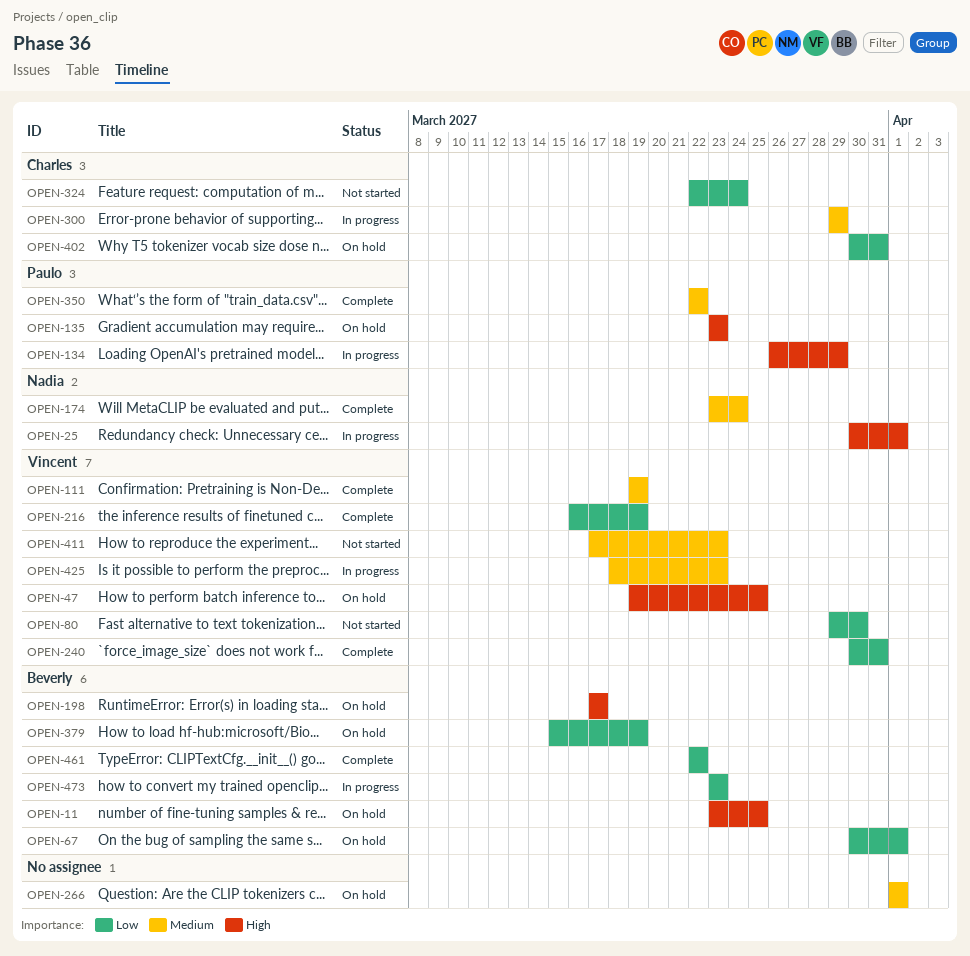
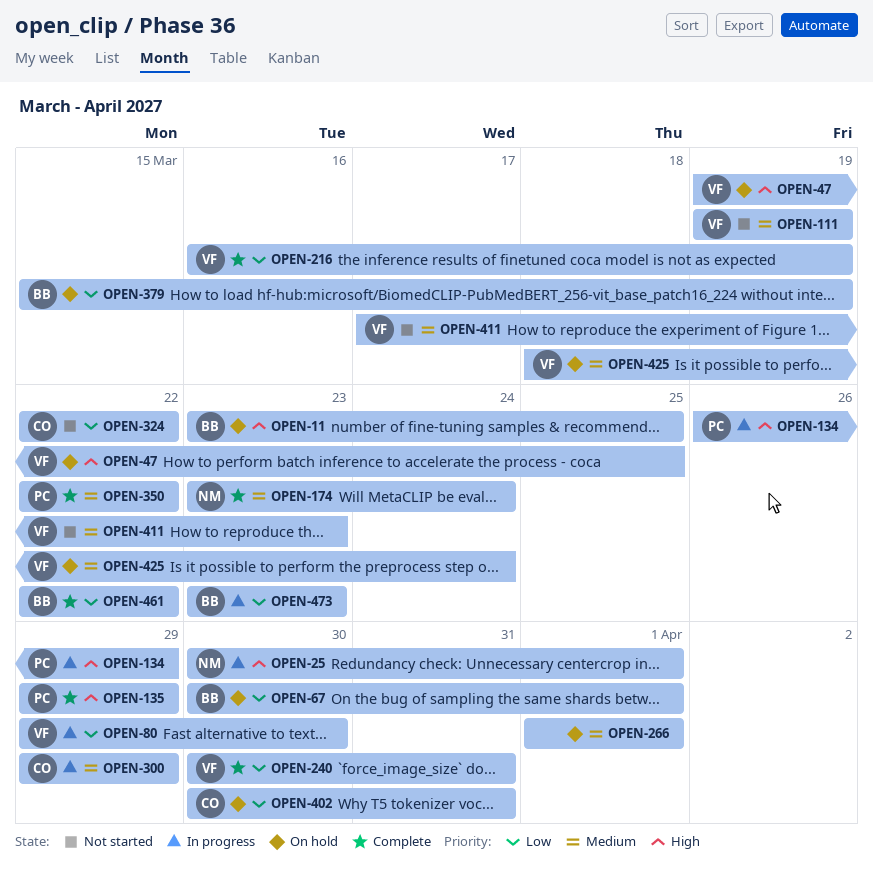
OPEN-80, status: Not started -> In progress
OPEN-111, status: Complete -> Not started
OPEN-135, status: On hold -> Complete
OPEN-135, start: Mar 23 -> Mar 29
OPEN-135, due: Mar 23 -> Mar 29
OPEN-198: present -> none
OPEN-324, due: Mar 24 -> Mar 22
OPEN-425, status: In progress -> On hold
OPEN-425, due: Mar 23 -> Mar 24

